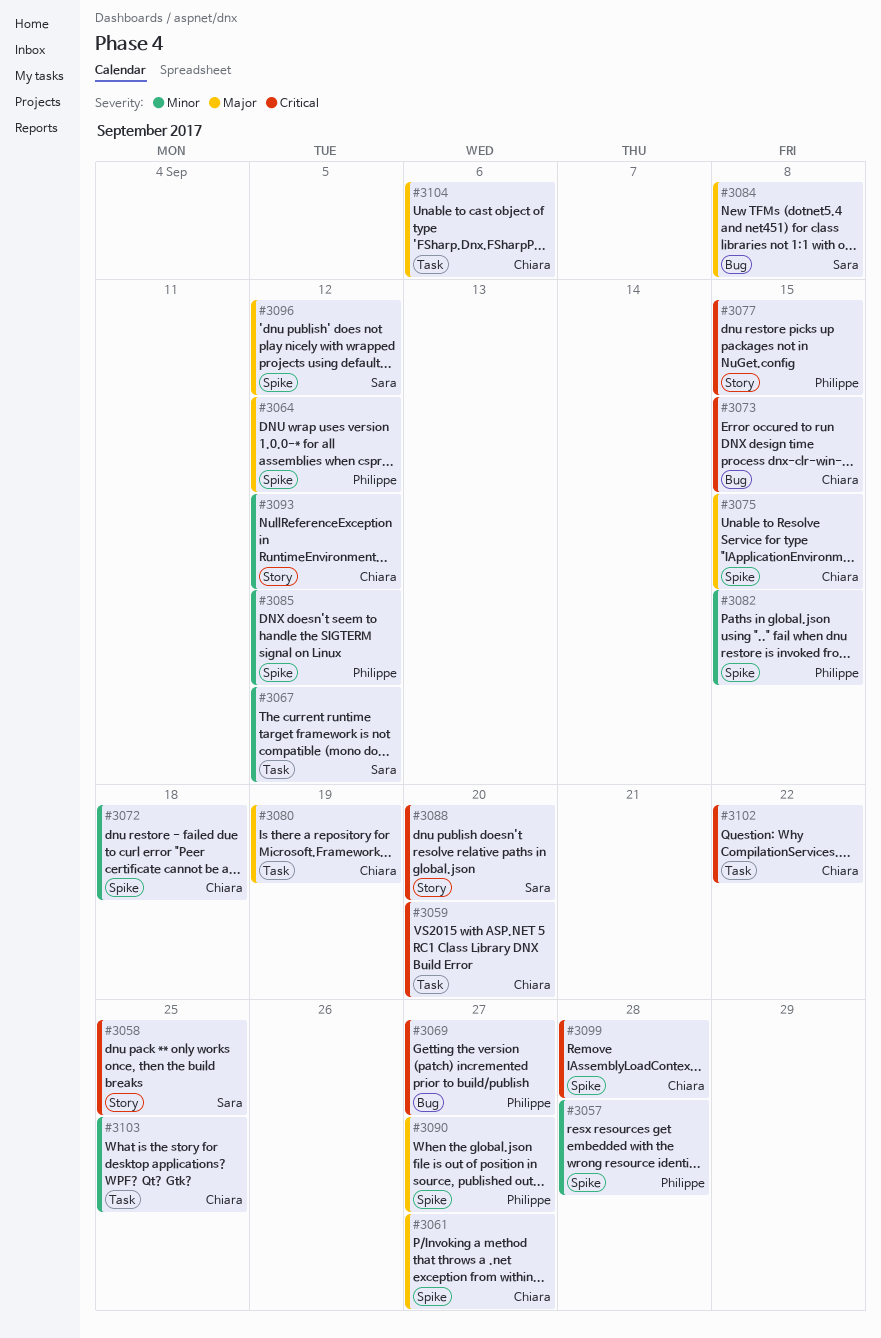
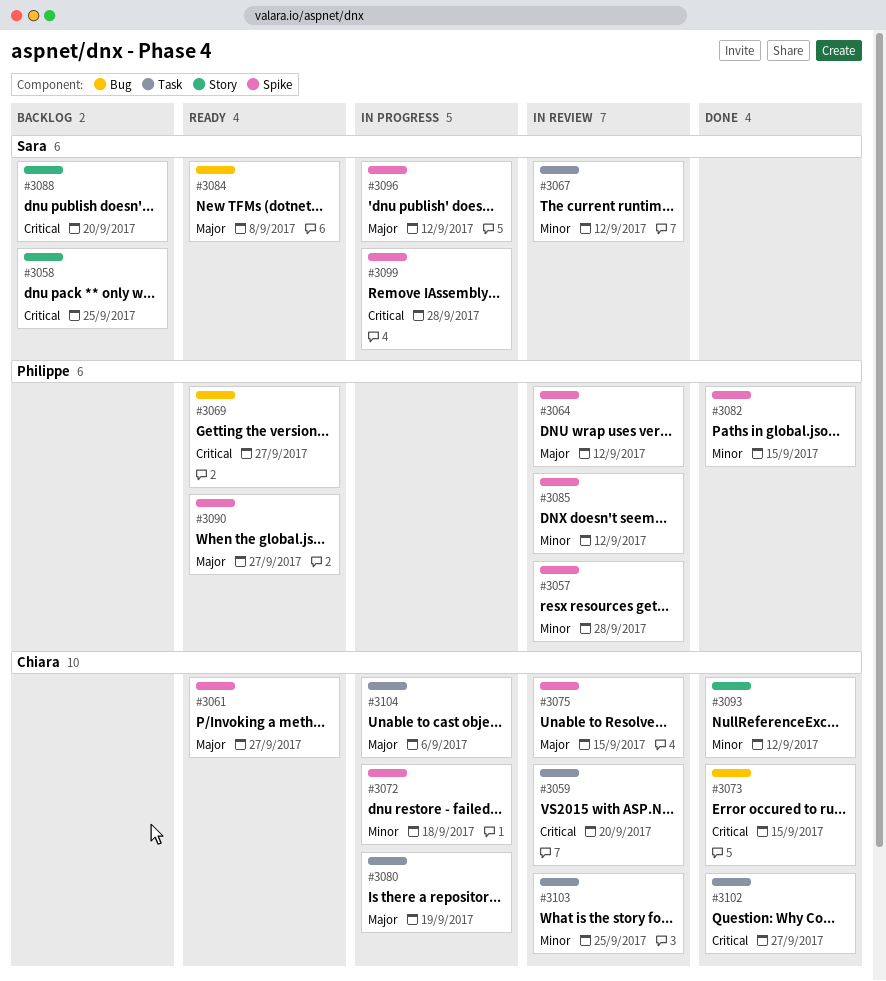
#3077: present -> none
#3099, owner: Chiara -> Sara
#3102, due: Sep 22 -> Sep 27

